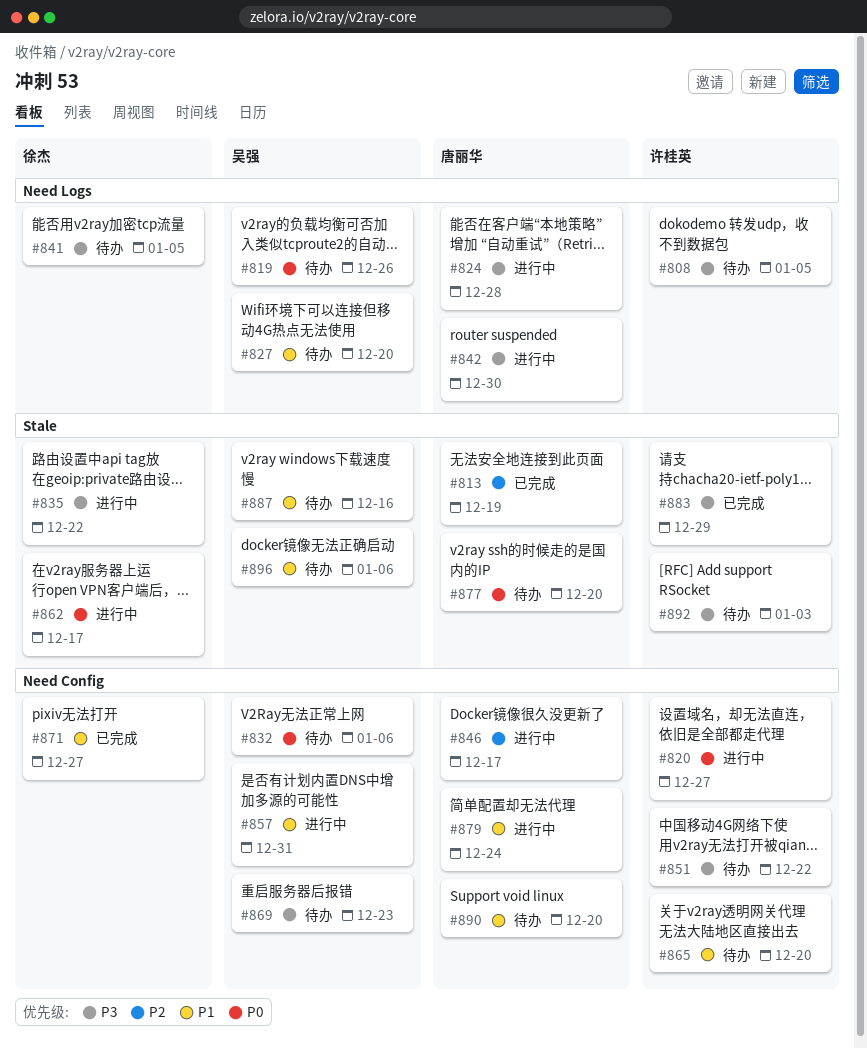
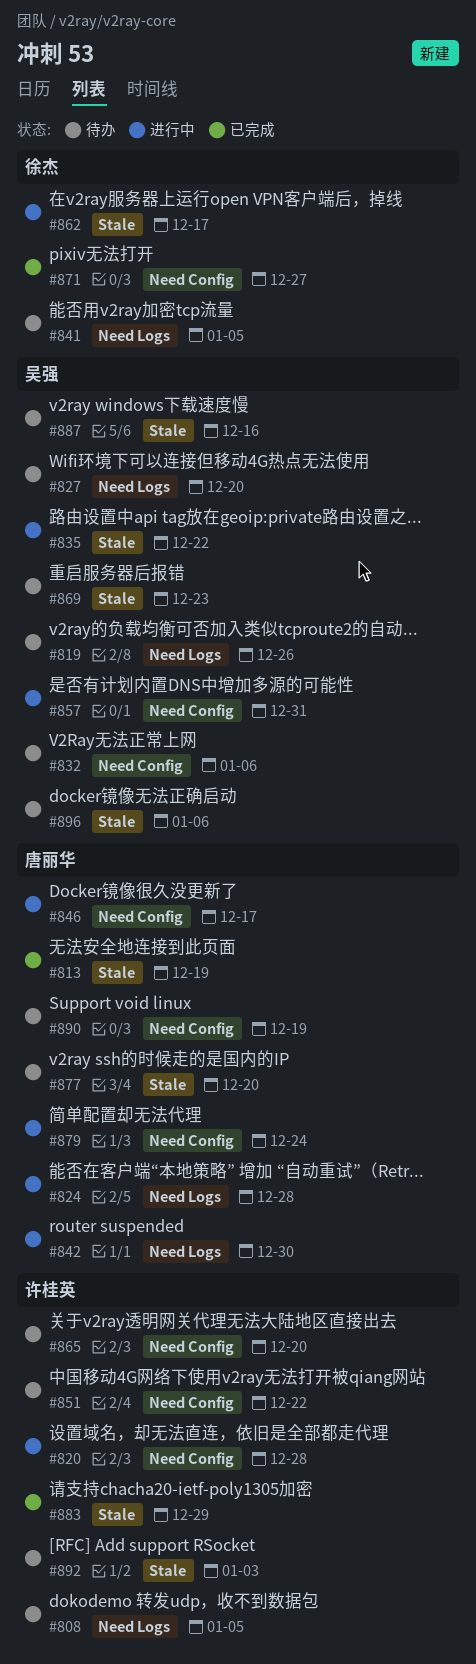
#820, due: Dec 27 -> Dec 28
#835, owner: 徐杰 -> 吴强
#869, label: Need Config -> Stale
#890, due: Dec 20 -> Dec 19

